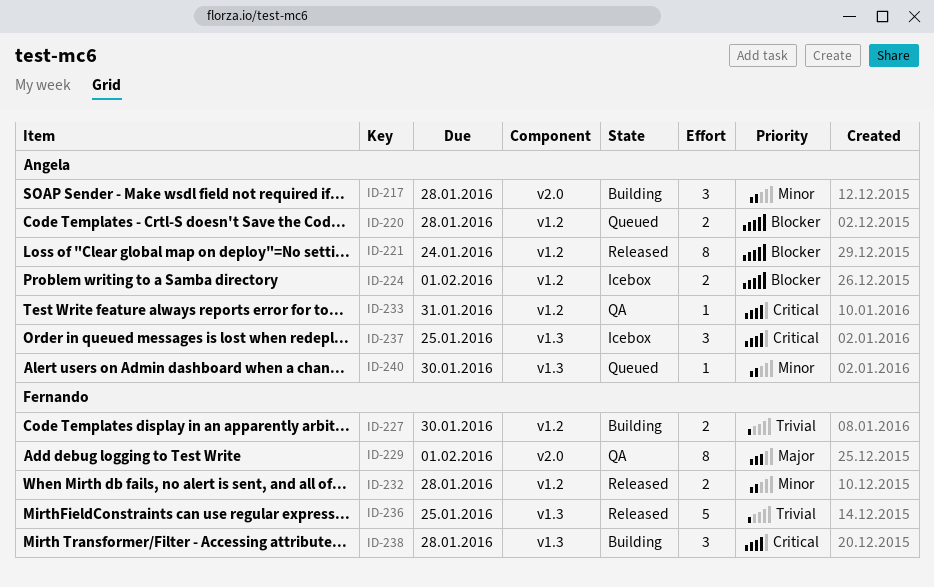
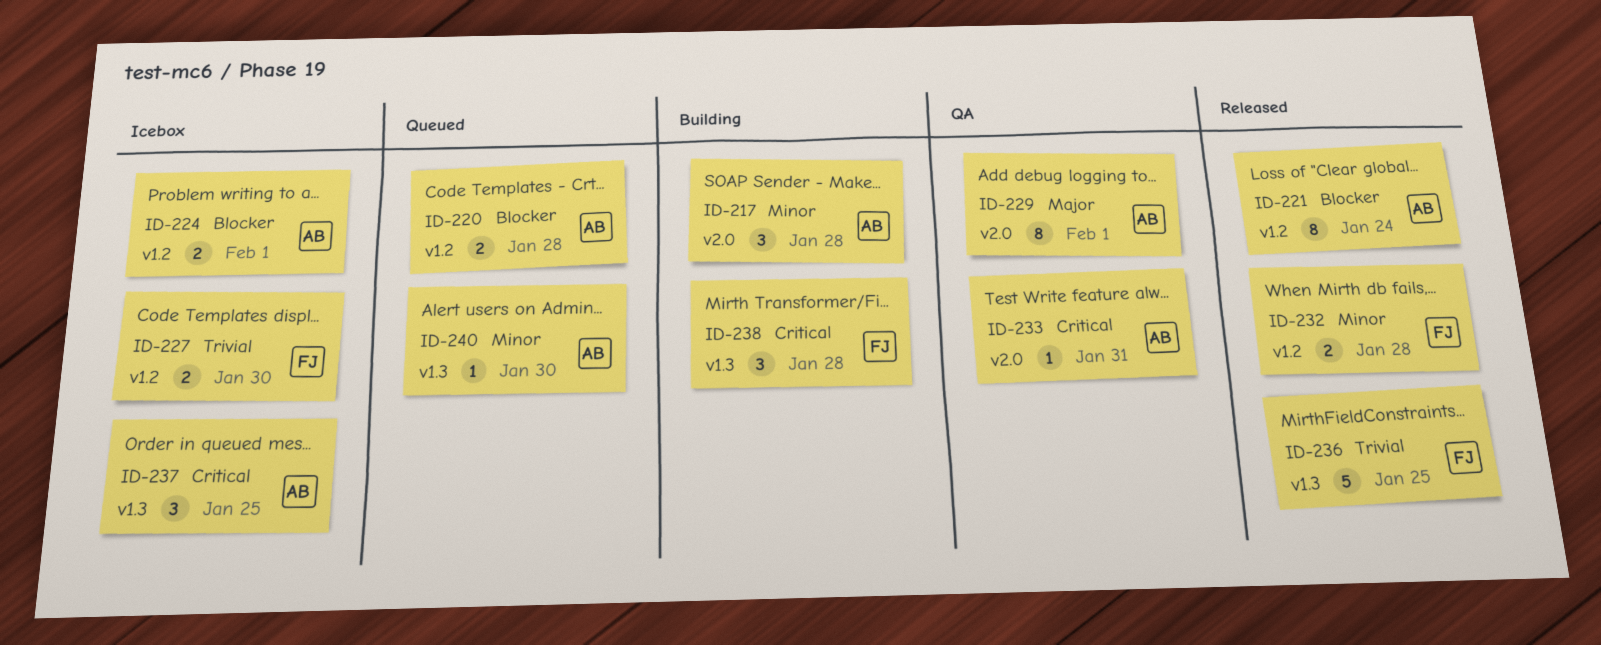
ID-227, status: Building -> Icebox
ID-229, owner: Fernando -> Angela
ID-233, label: v1.2 -> v2.0

